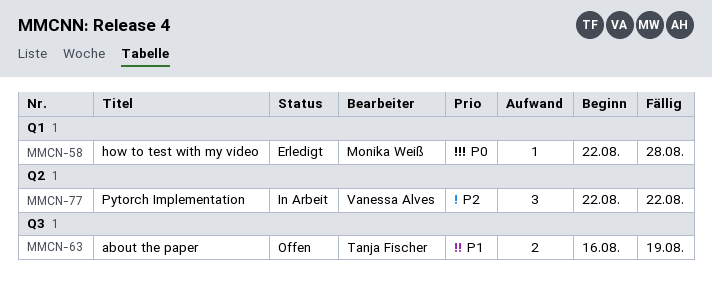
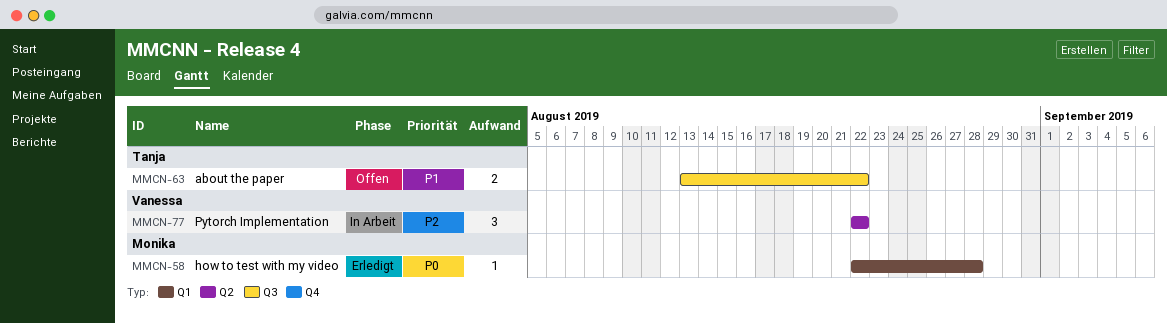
MMCN-63, start: Aug 16 -> Aug 13
MMCN-63, due: Aug 19 -> Aug 22

